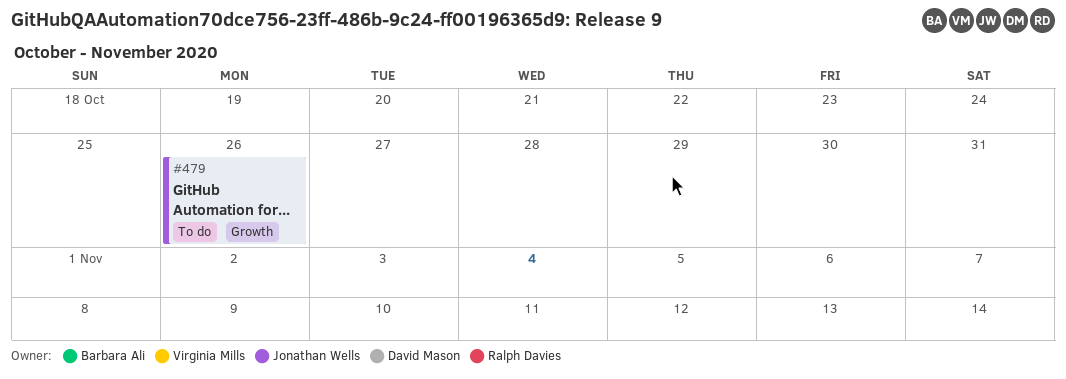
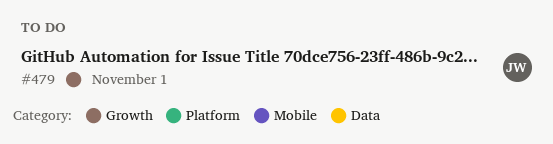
#479, due: Oct 26 -> Nov 1

